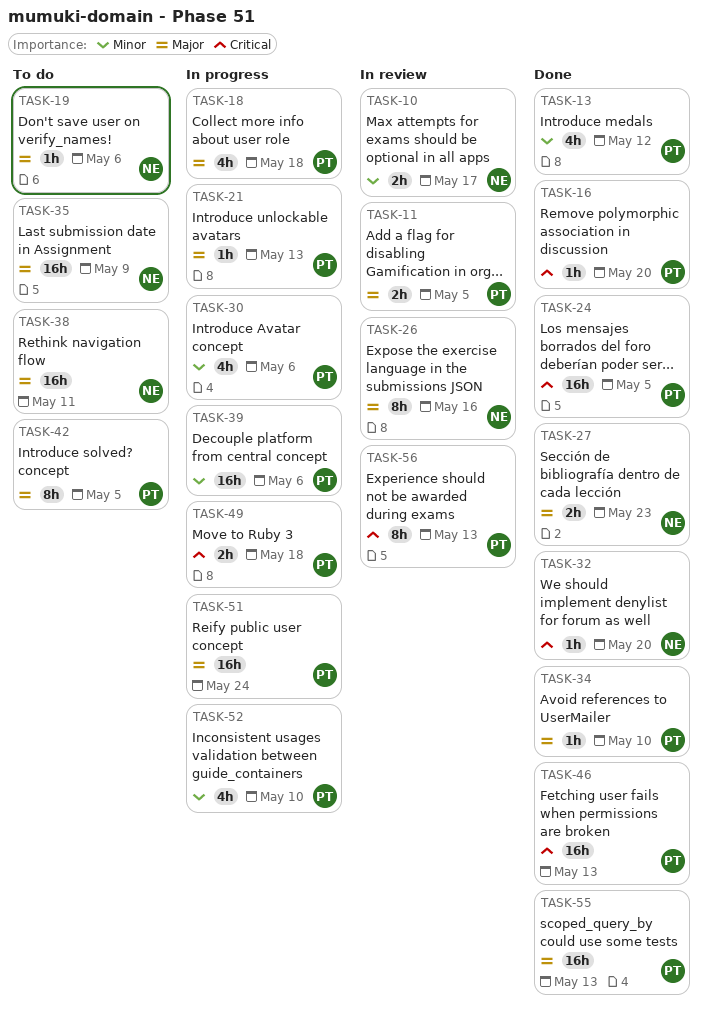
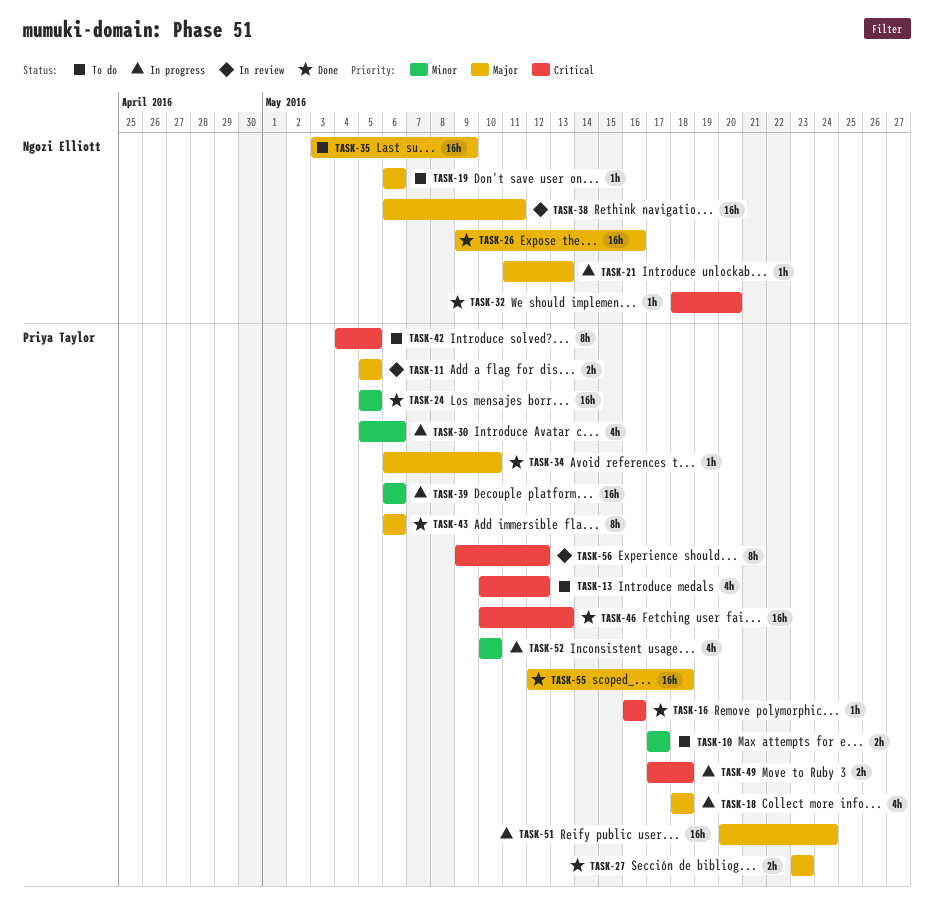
TASK-10, status: In review -> To do
TASK-10, owner: Ngozi Elliott -> Priya Taylor
TASK-13, status: Done -> To do
TASK-13, priority: Minor -> Critical
TASK-16, due: May 20 -> May 16
TASK-21, owner: Priya Taylor -> Ngozi Elliott
TASK-24, priority: Critical -> Minor
TASK-26, status: In review -> Done
TASK-26, estimate: 8h -> 16h
TASK-27, owner: Ngozi Elliott -> Priya Taylor
TASK-38, status: To do -> In review
TASK-42, priority: Major -> Critical
TASK-43: none -> present
TASK-55, due: May 13 -> May 18
TASK-56, due: May 13 -> May 12

